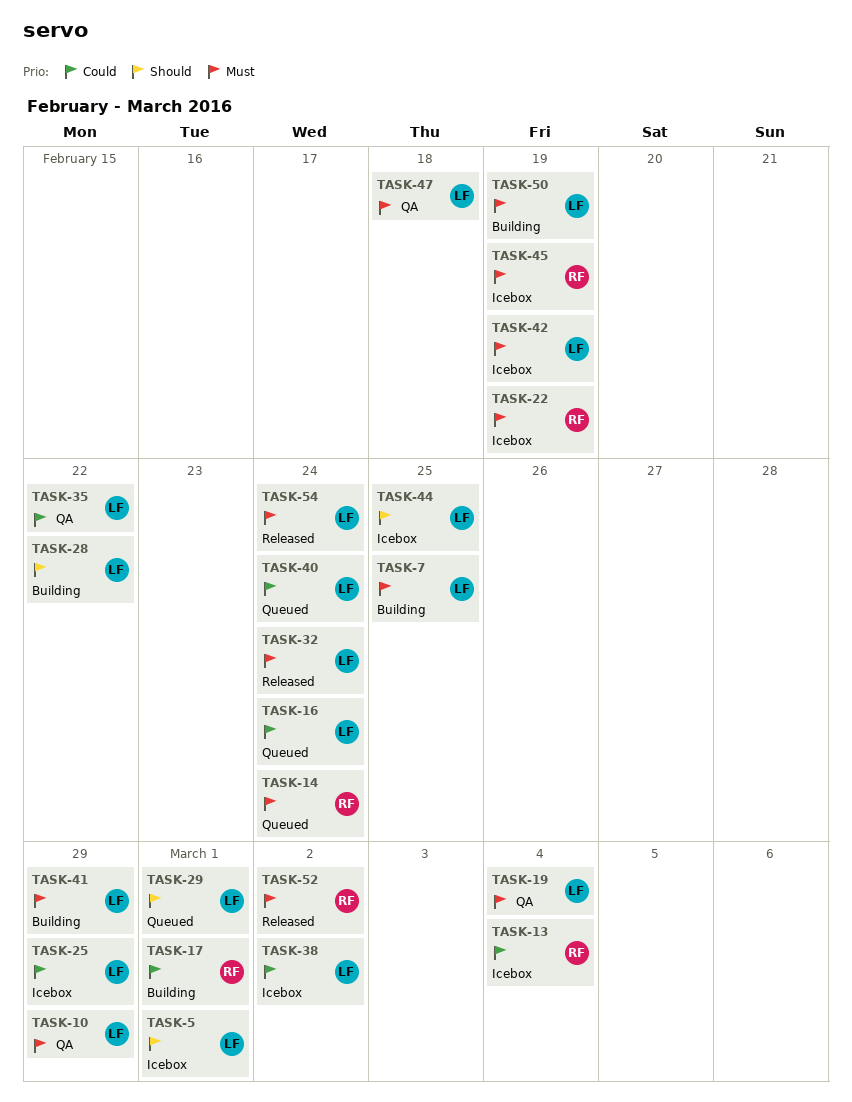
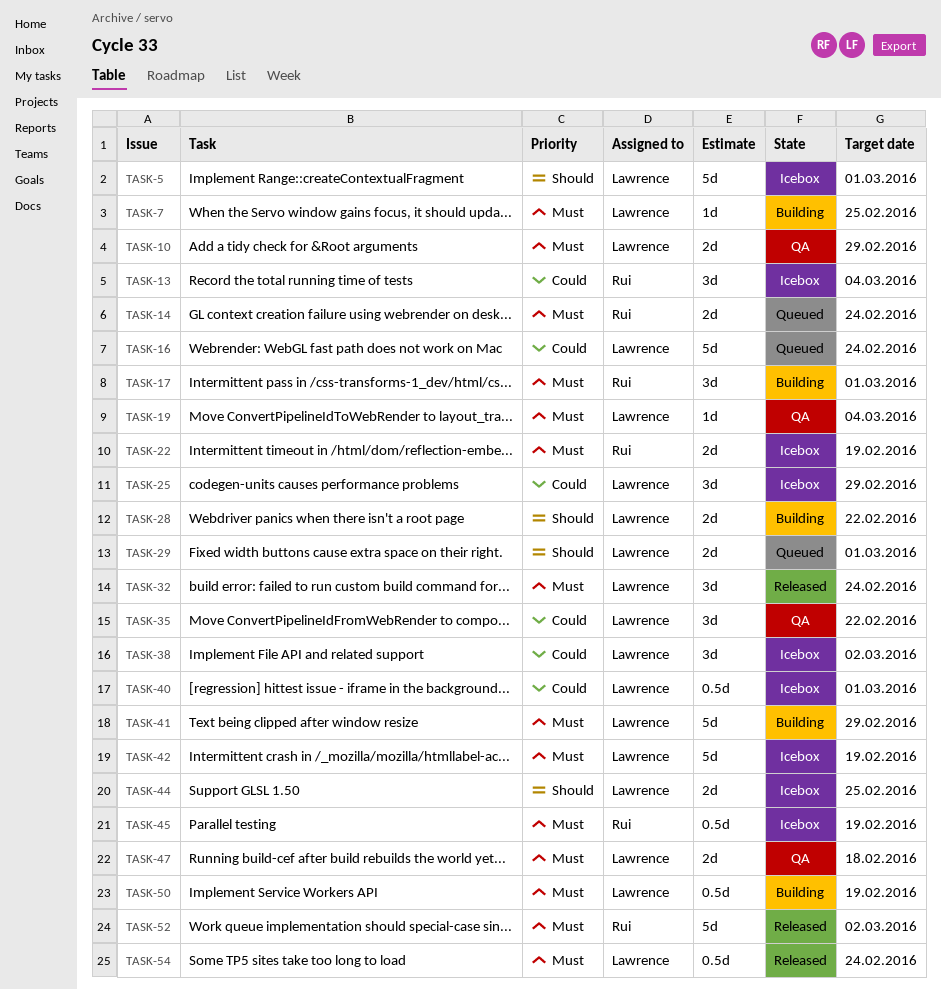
TASK-17, priority: Could -> Must
TASK-40, status: Queued -> Icebox
TASK-40, due: Feb 24 -> Mar 1

